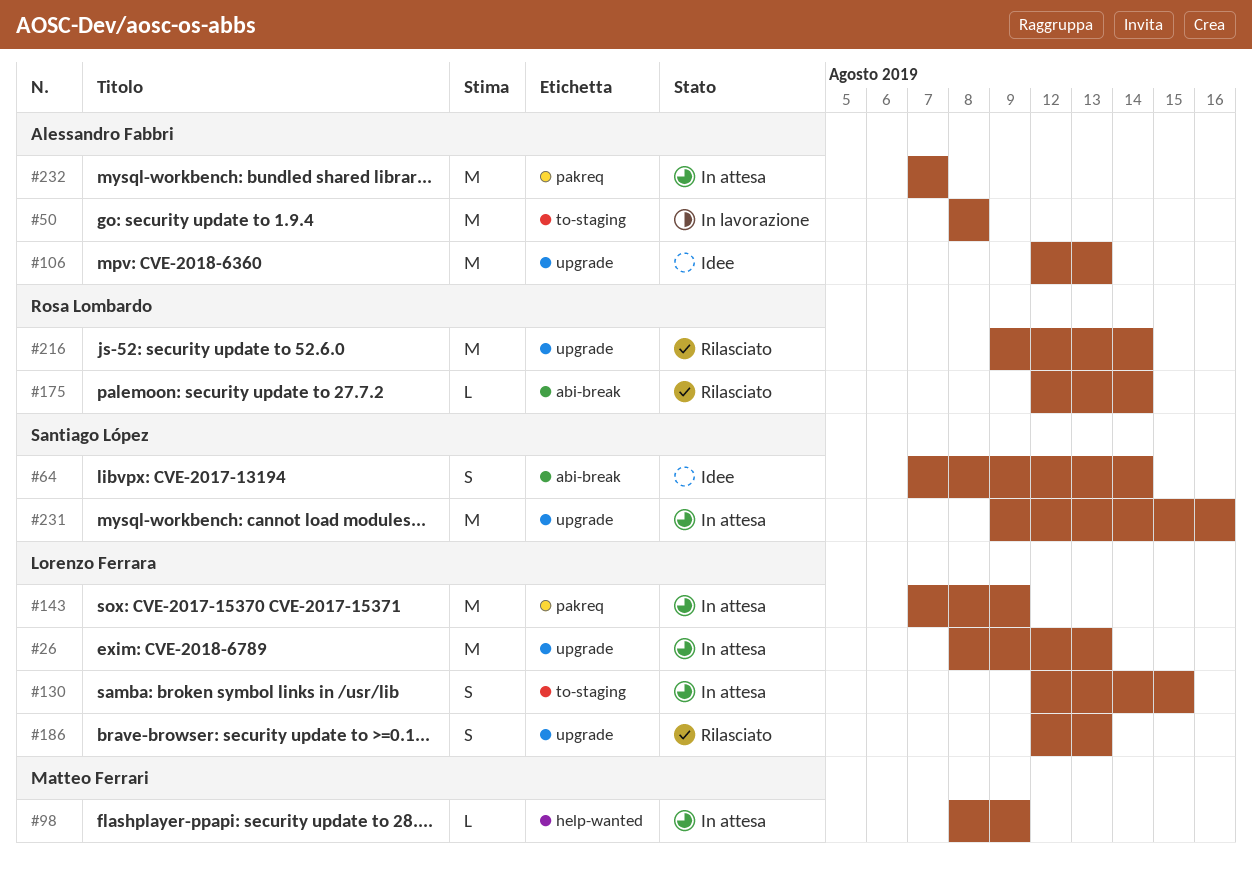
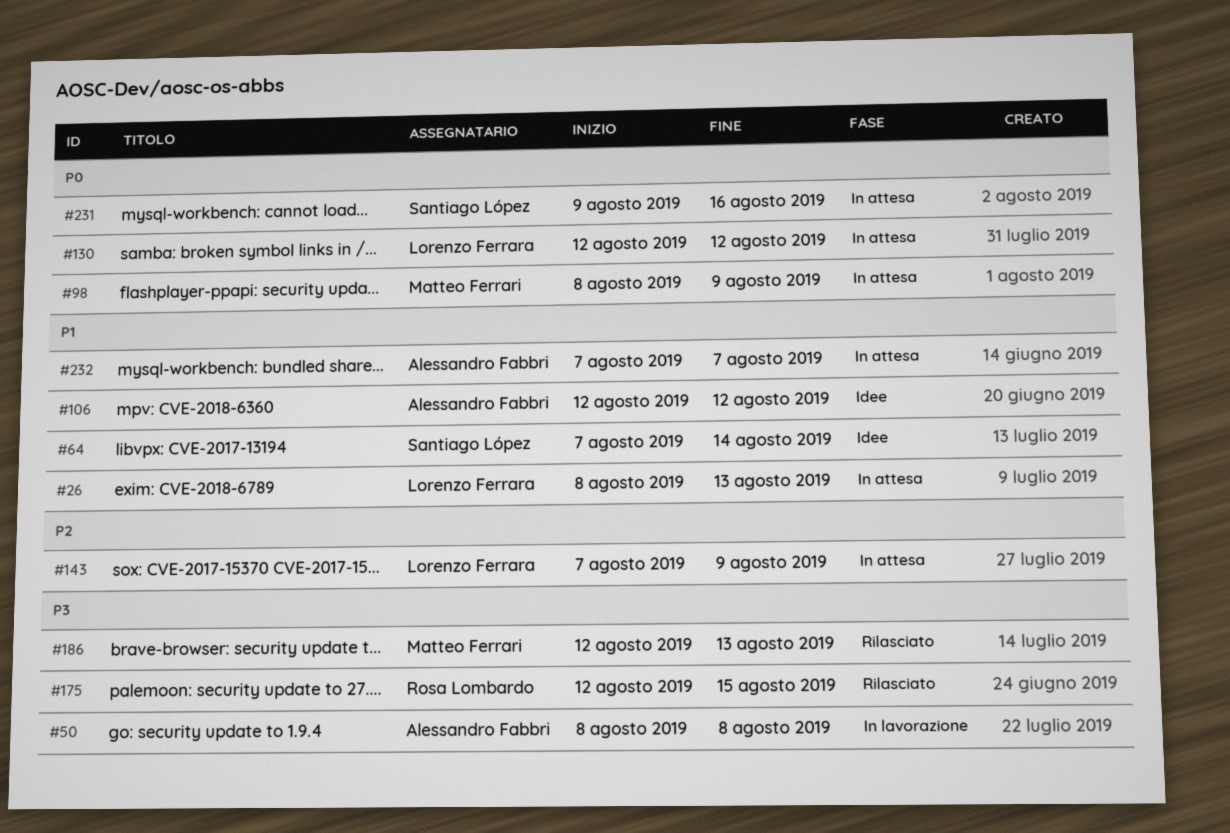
#106, due: Aug 13 -> Aug 12
#130, due: Aug 15 -> Aug 12
#175, due: Aug 14 -> Aug 15
#186, owner: Lorenzo Ferrara -> Matteo Ferrari
#216: present -> none

